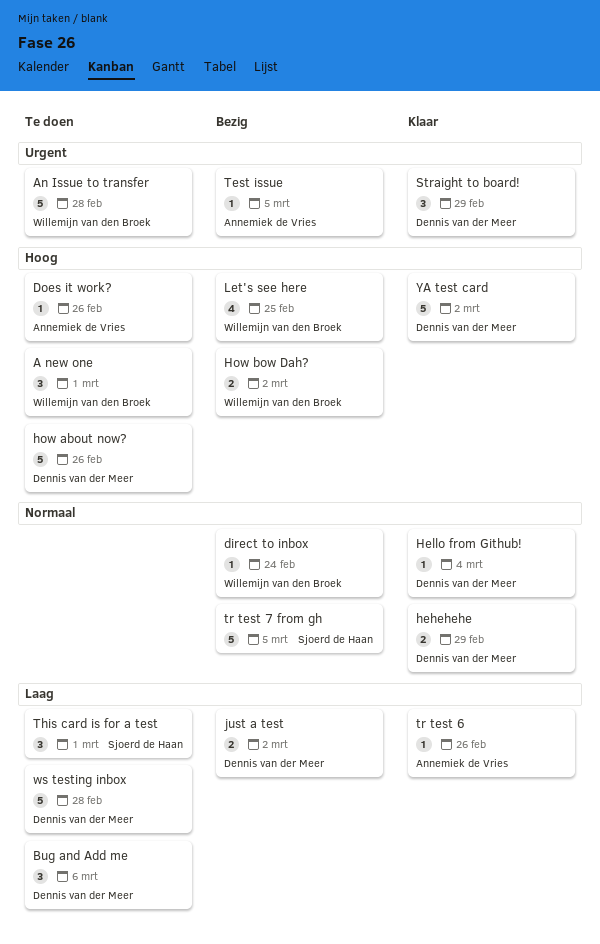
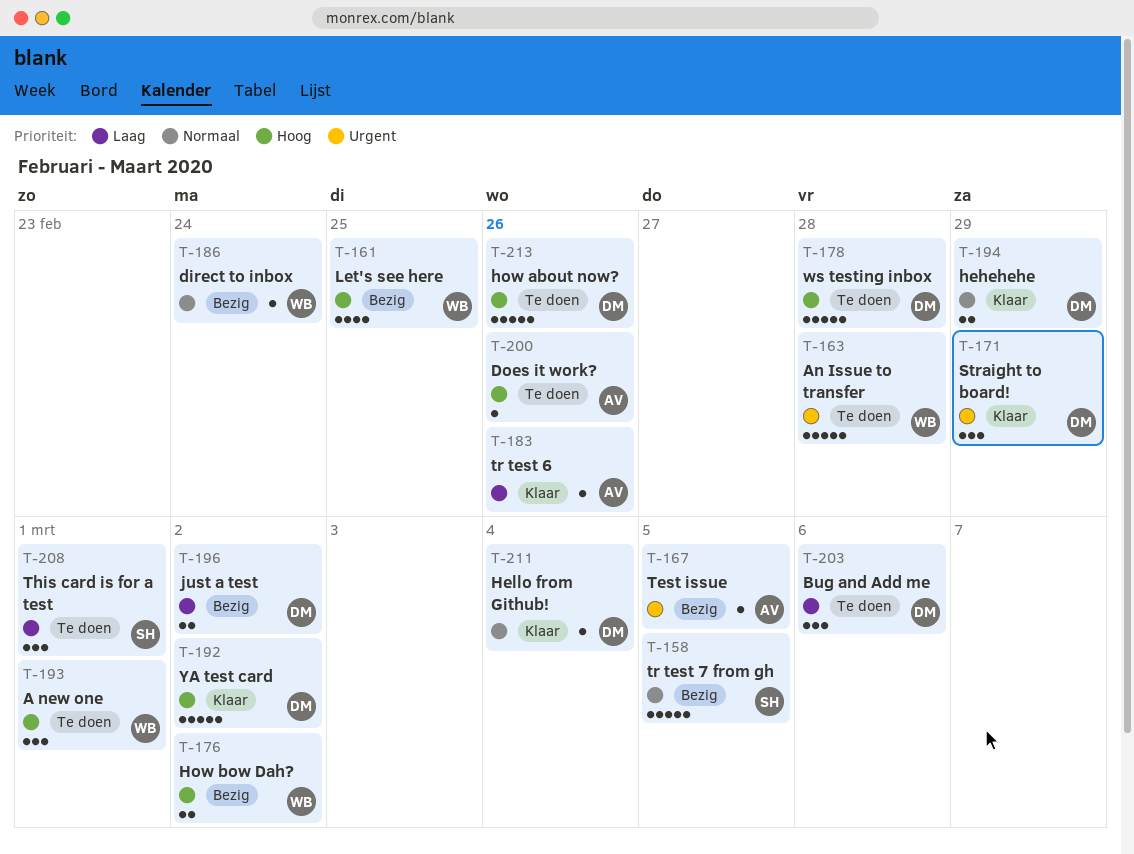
ws testing inbox, priority: Laag -> Hoog

